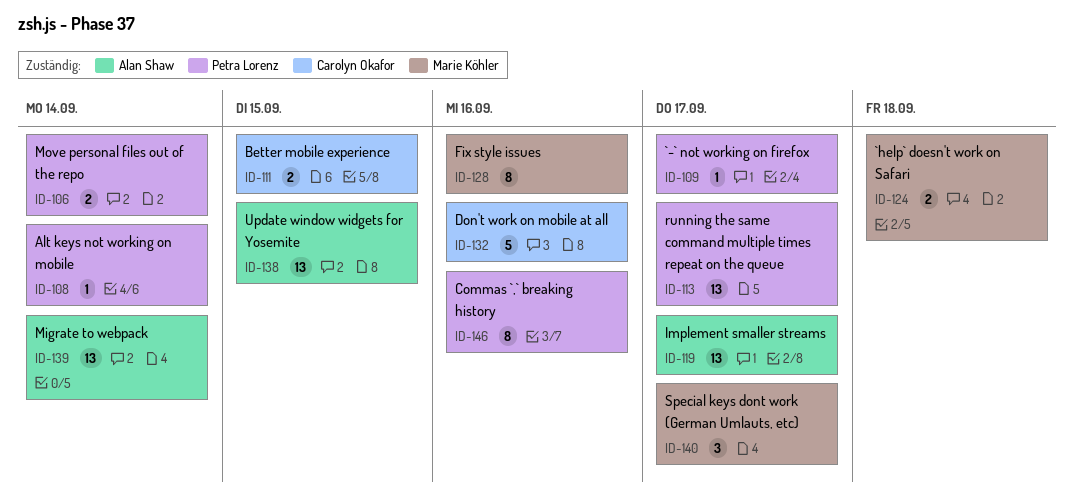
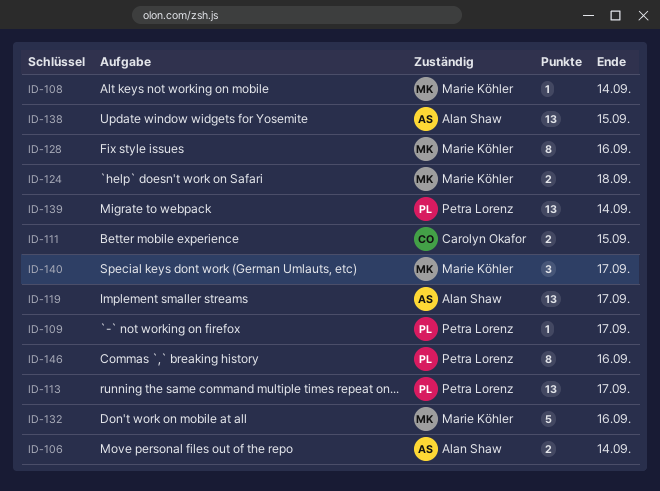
ID-106, owner: Petra Lorenz -> Alan Shaw
ID-108, owner: Petra Lorenz -> Marie Köhler
ID-132, owner: Carolyn Okafor -> Marie Köhler
ID-139, owner: Alan Shaw -> Petra Lorenz

